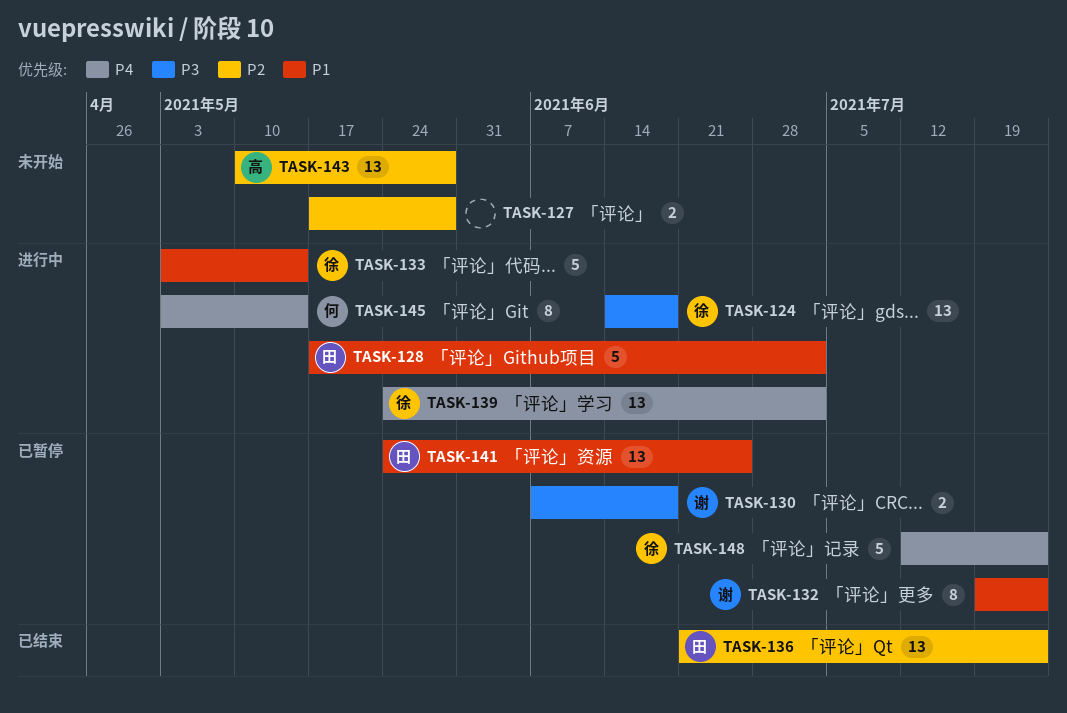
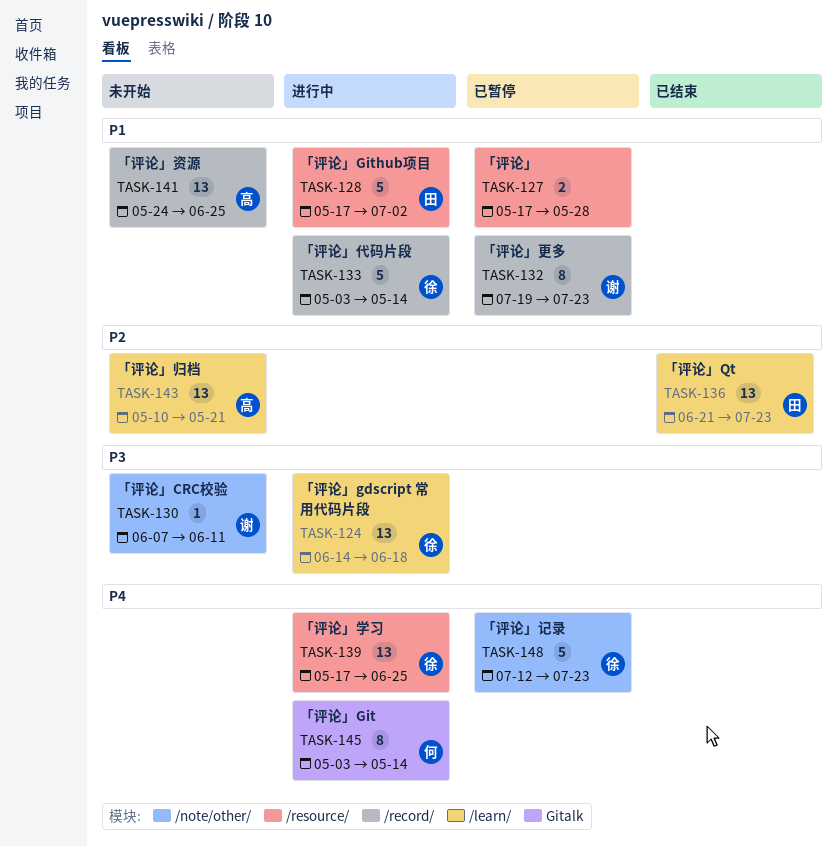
TASK-127, status: 未开始 -> 已暂停
TASK-127, priority: P2 -> P1
TASK-130, status: 已暂停 -> 未开始
TASK-130, estimate: 2 -> 1
TASK-130, due: Jun 18 -> Jun 11
TASK-139, start: May 24 -> May 17
TASK-139, due: Jul 2 -> Jun 25
TASK-141, status: 已暂停 -> 未开始
TASK-141, owner: 田 -> 高
TASK-143, due: May 28 -> May 21

